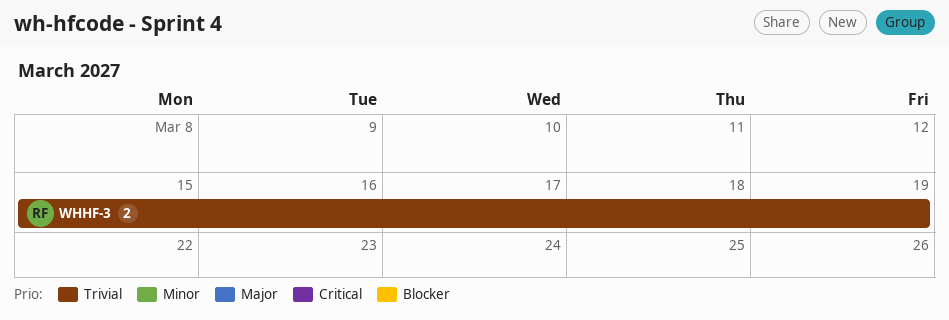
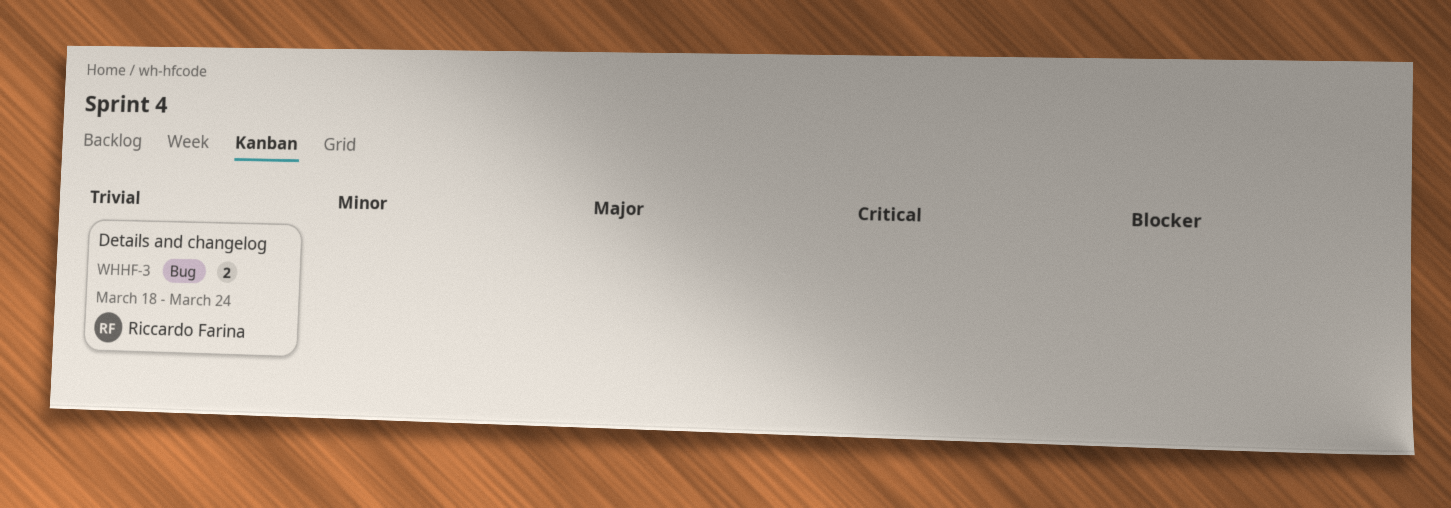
WHHF-3, start: Mar 15 -> Mar 18
WHHF-3, due: Mar 19 -> Mar 24

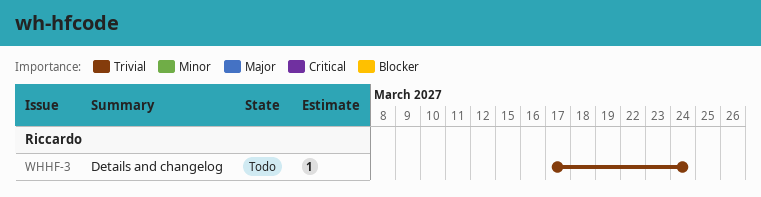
WHHF-3, estimate: 2 -> 1
WHHF-3, start: Mar 18 -> Mar 17

